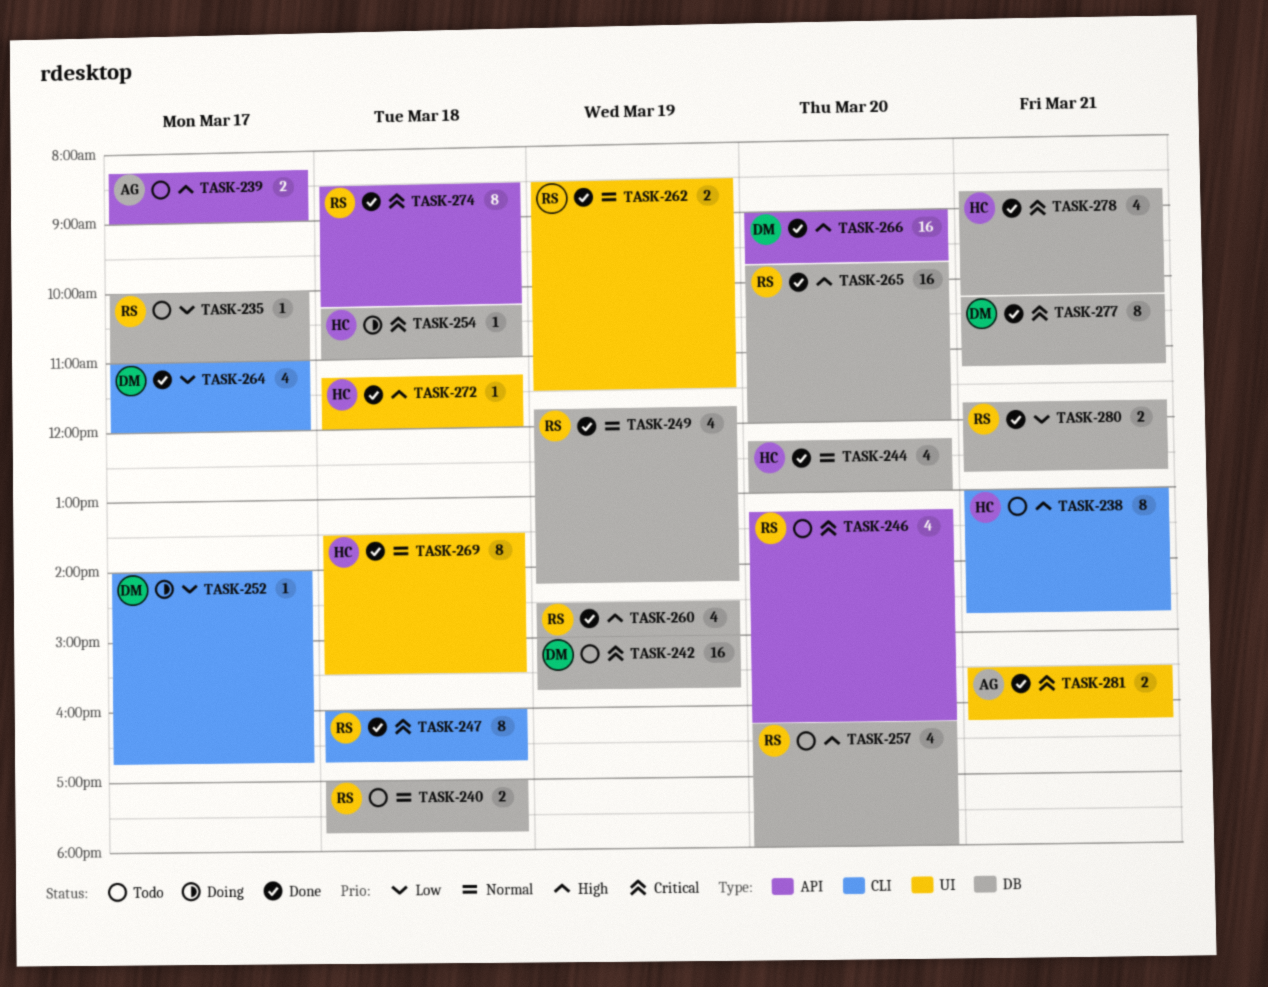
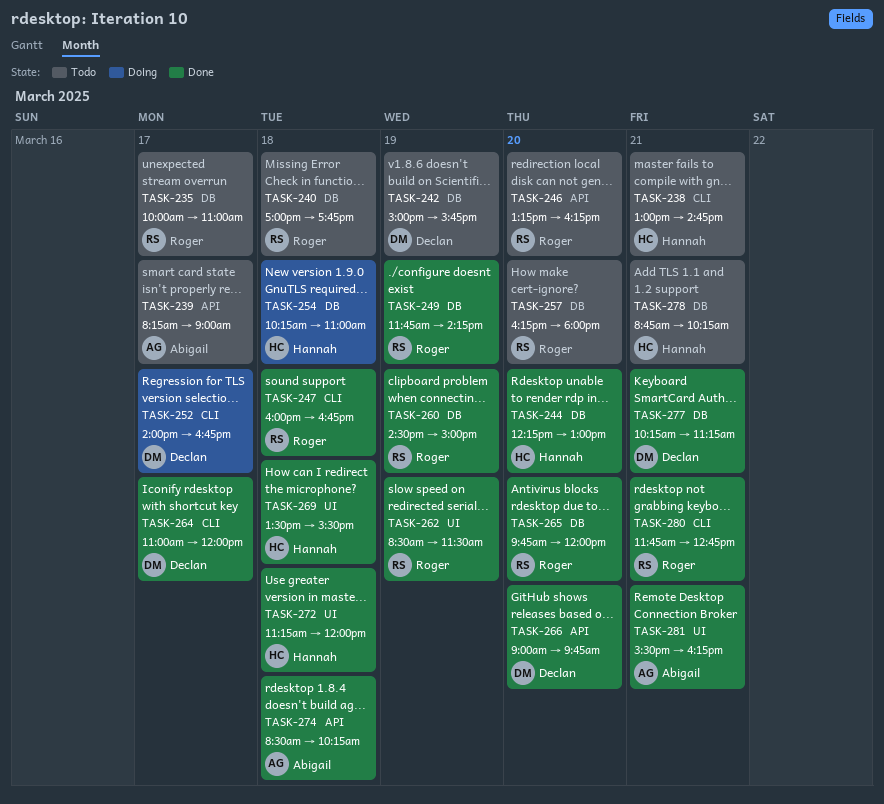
TASK-274, owner: Roger -> Abigail
TASK-278, status: Done -> Todo
TASK-280, label: DB -> CLI

